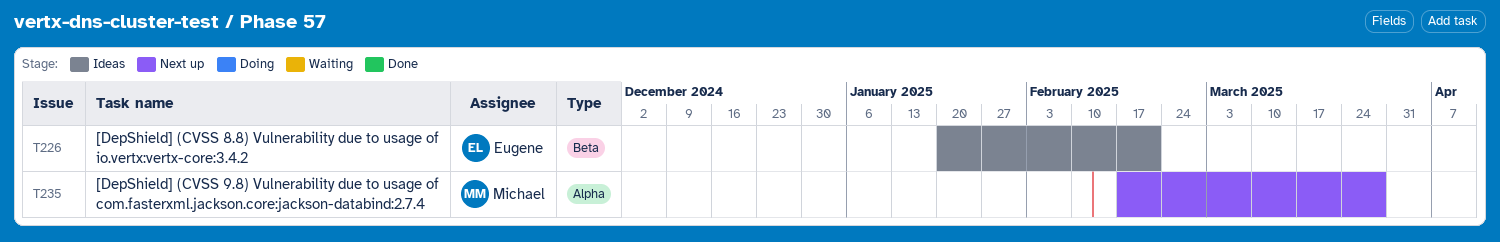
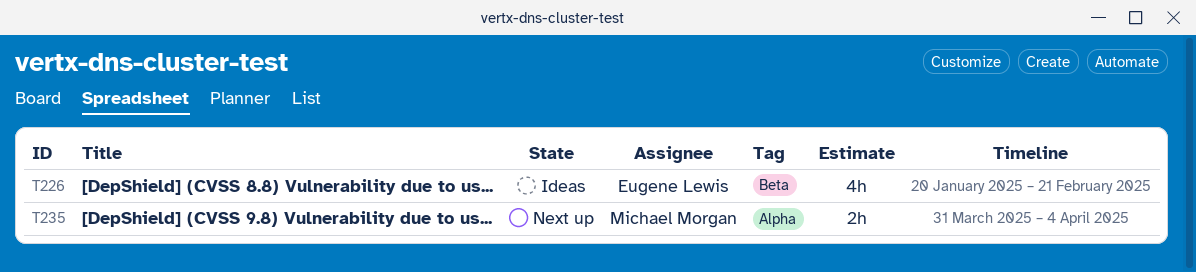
T235, start: Feb 17 -> Mar 31
T235, due: Mar 28 -> Apr 4

